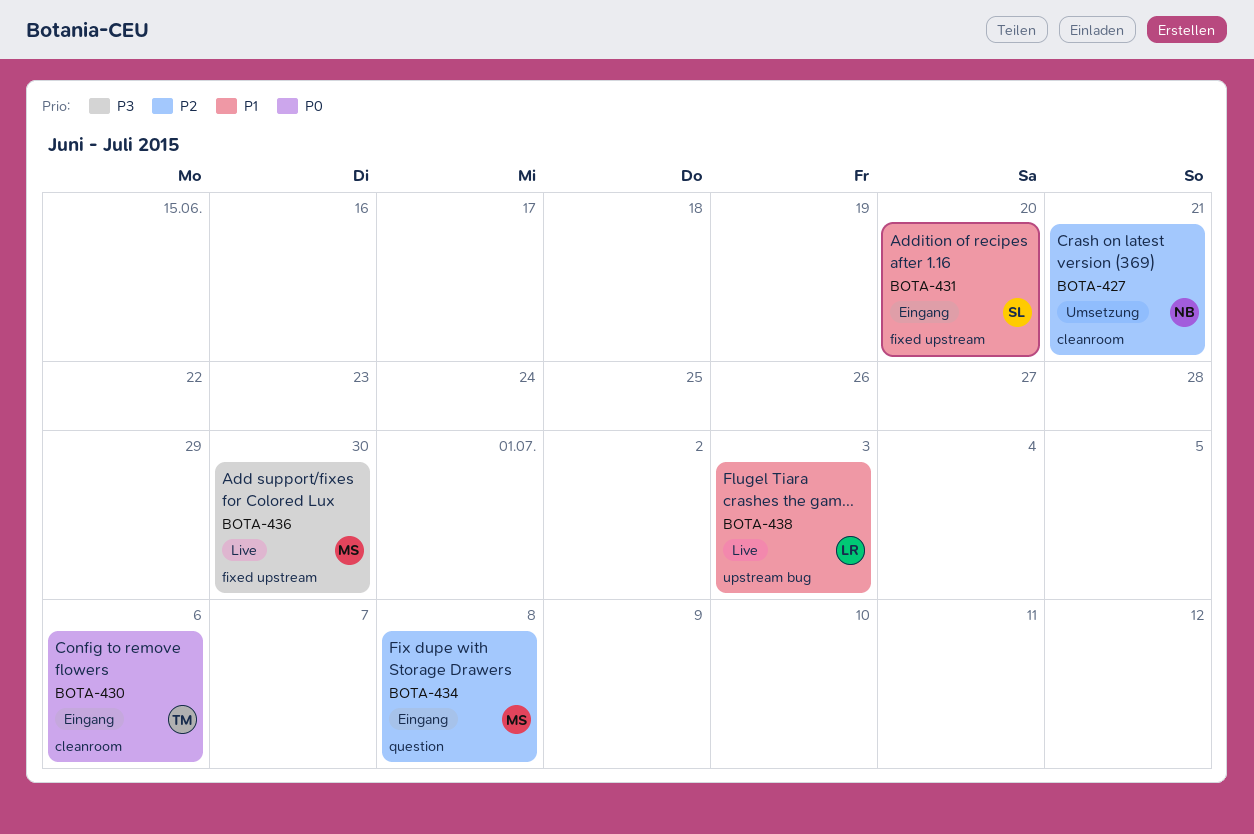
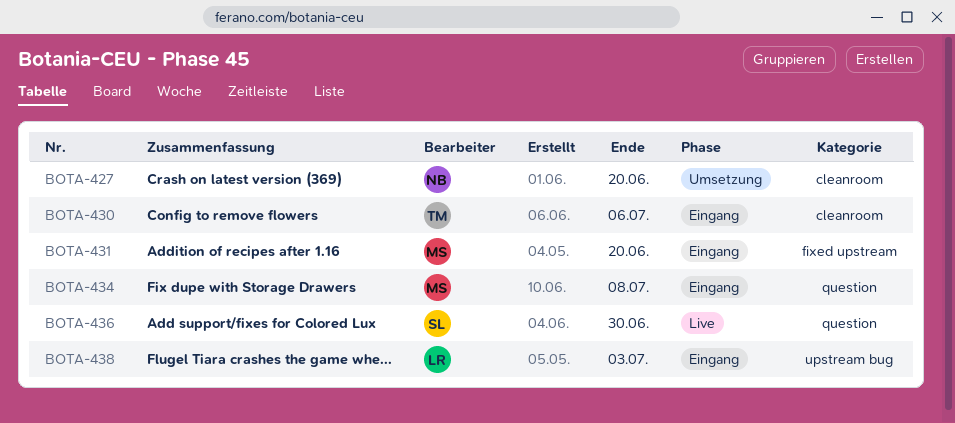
BOTA-427, due: Jun 21 -> Jun 20
BOTA-431, owner: SL -> MS
BOTA-436, owner: MS -> SL
BOTA-436, label: fixed upstream -> question
BOTA-438, status: Live -> Eingang

